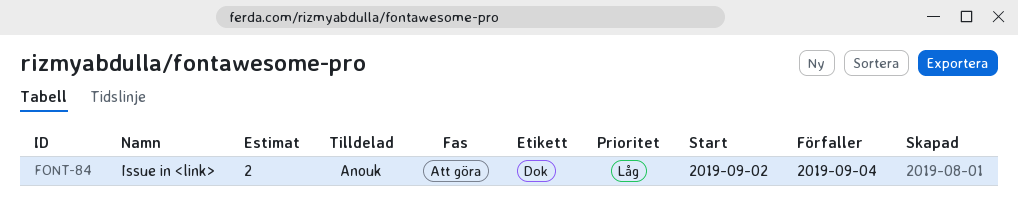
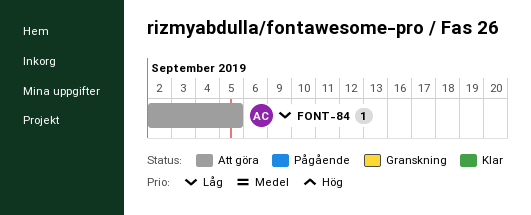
FONT-84, estimate: 2 -> 1
FONT-84, due: Sep 4 -> Sep 5

